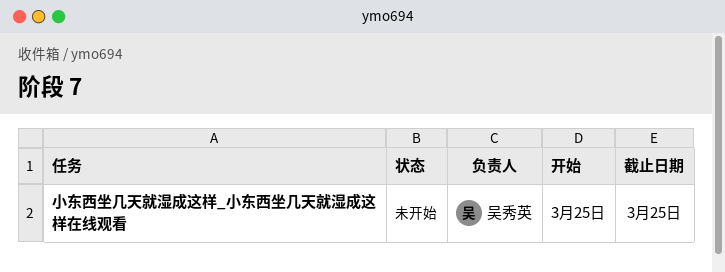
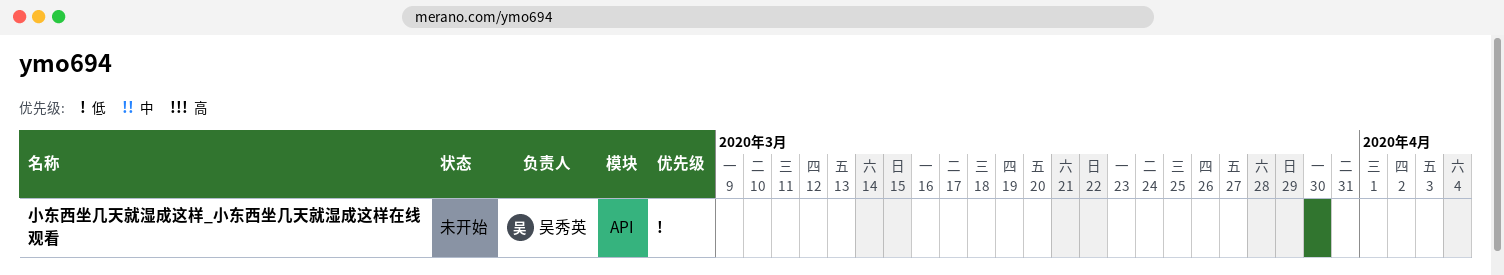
小东西坐几天就湿成这样_小东西坐几天就湿成这样在线观看, start: Mar 25 -> Mar 30
小东西坐几天就湿成这样_小东西坐几天就湿成这样在线观看, due: Mar 25 -> Mar 30

